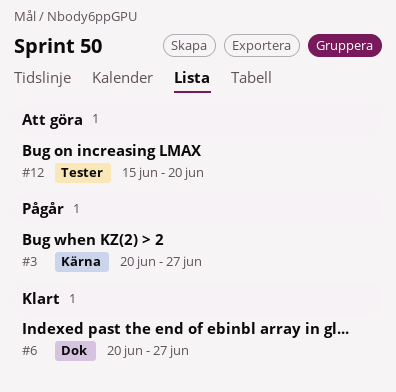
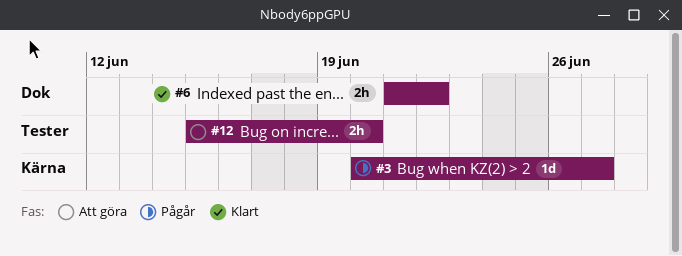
#6, start: Jun 20 -> Jun 21
#6, due: Jun 27 -> Jun 22

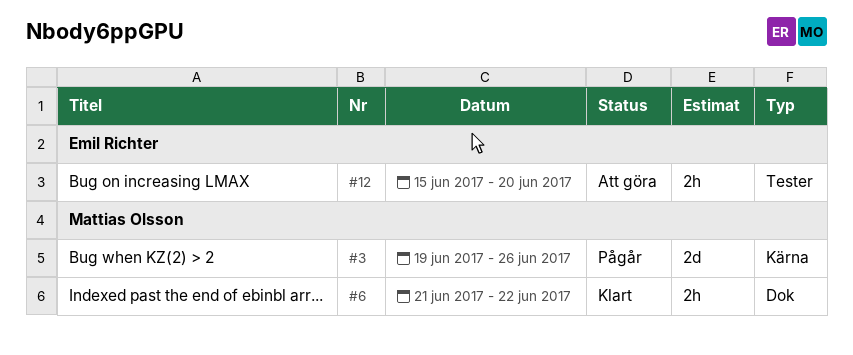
#3, estimate: 1d -> 2d
#3, start: Jun 20 -> Jun 19
#3, due: Jun 27 -> Jun 26

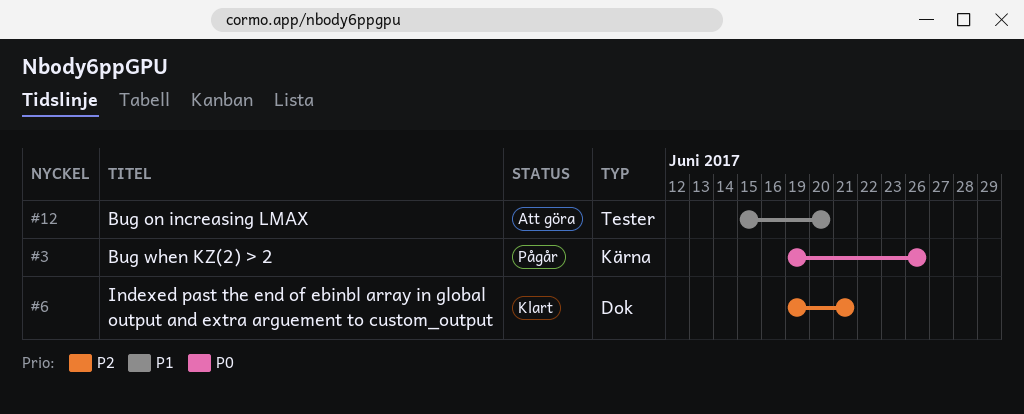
#6, start: Jun 21 -> Jun 19
#6, due: Jun 22 -> Jun 21

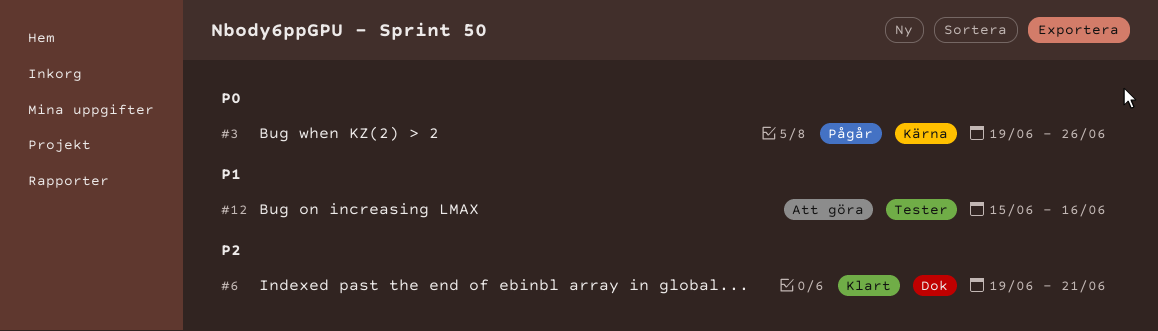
#12, due: Jun 20 -> Jun 16

